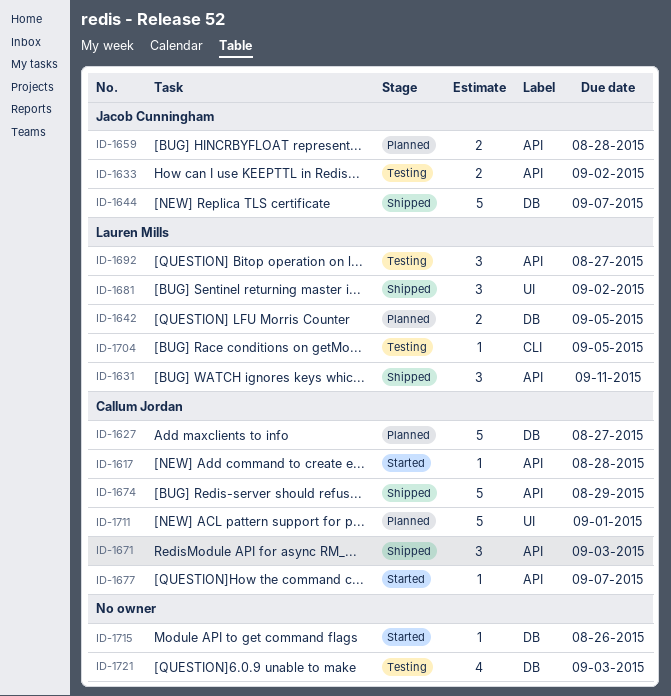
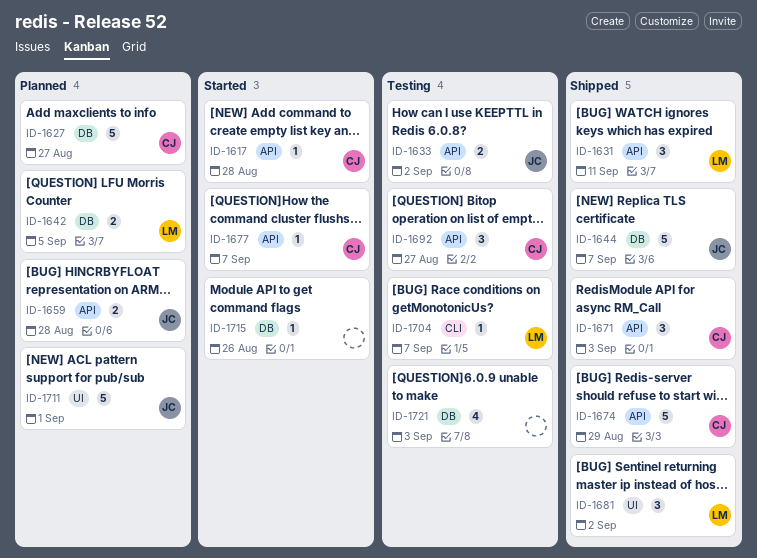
ID-1692, owner: Lauren Mills -> Callum Jordan
ID-1704, due: Sep 5 -> Sep 7
ID-1711, owner: Callum Jordan -> Jacob Cunningham

